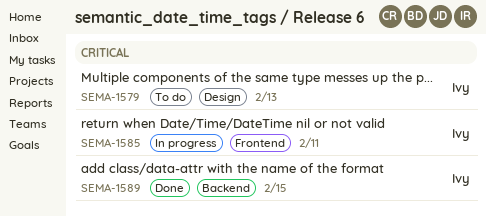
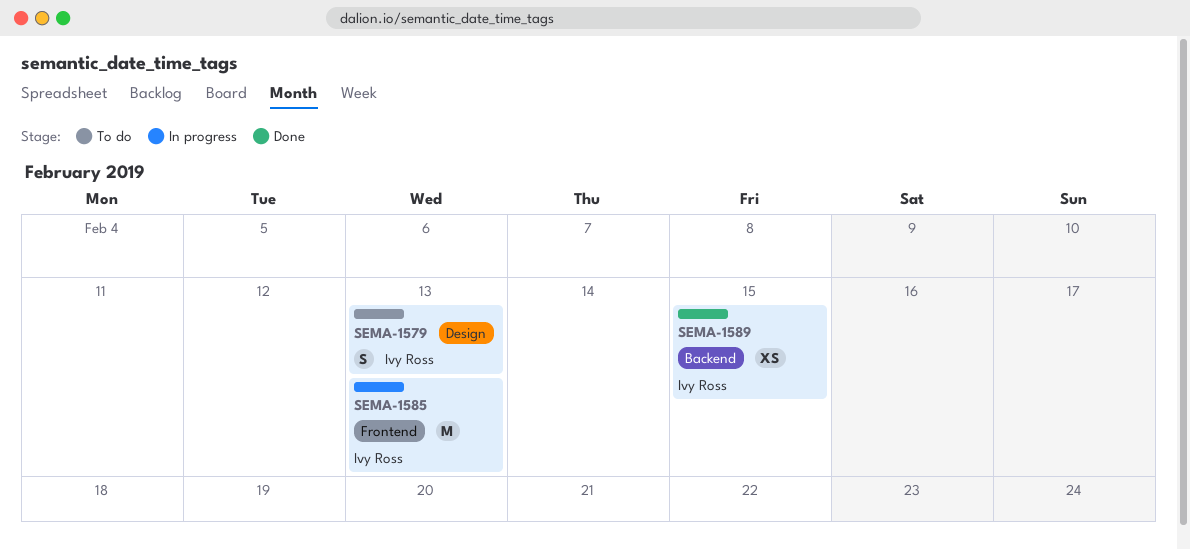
SEMA-1585, due: Feb 11 -> Feb 13

